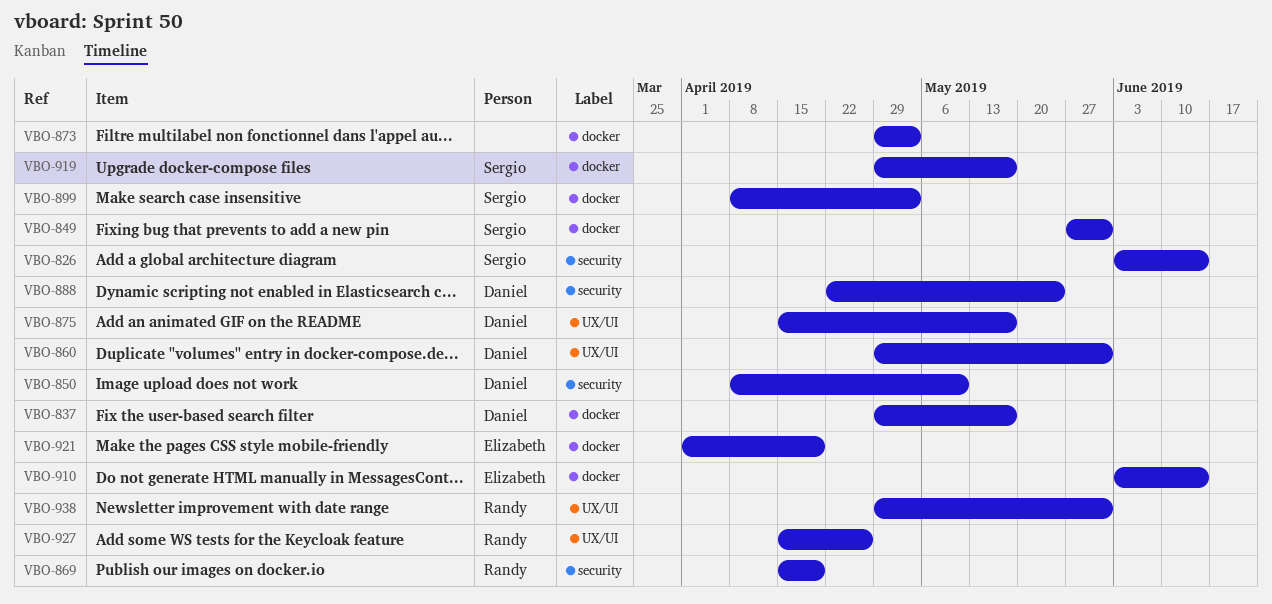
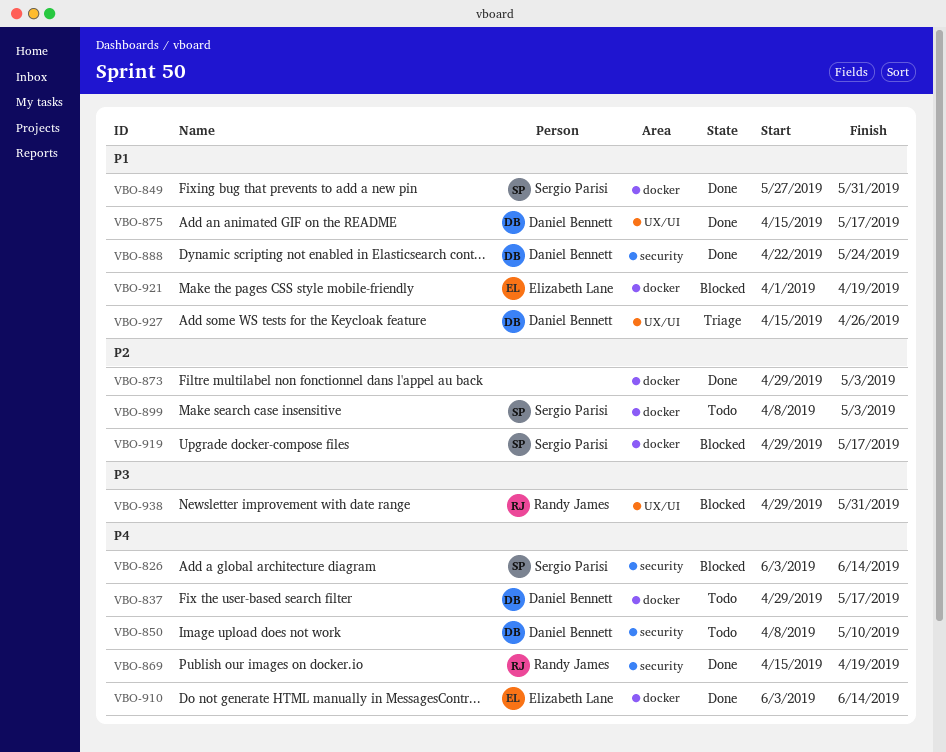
VBO-860: present -> none
VBO-927, owner: Randy James -> Daniel Bennett

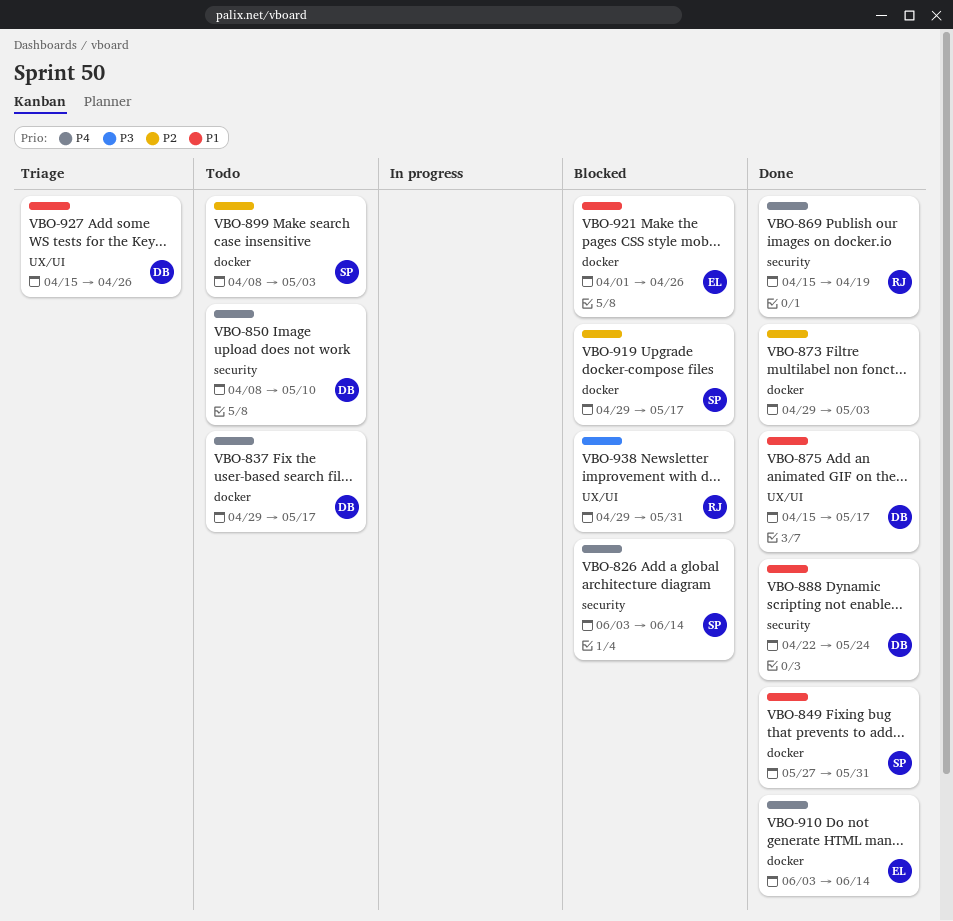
VBO-921, due: Apr 19 -> Apr 26

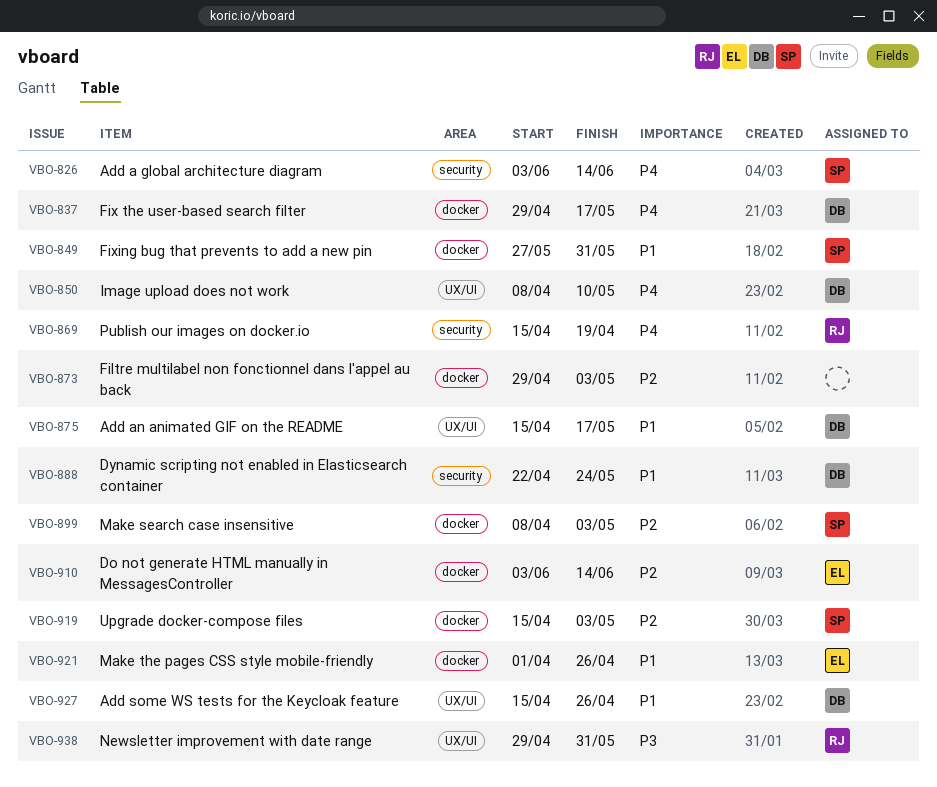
VBO-850, label: security -> UX/UI
VBO-910, priority: P4 -> P2
VBO-919, start: Apr 29 -> Apr 15
VBO-919, due: May 17 -> May 3

